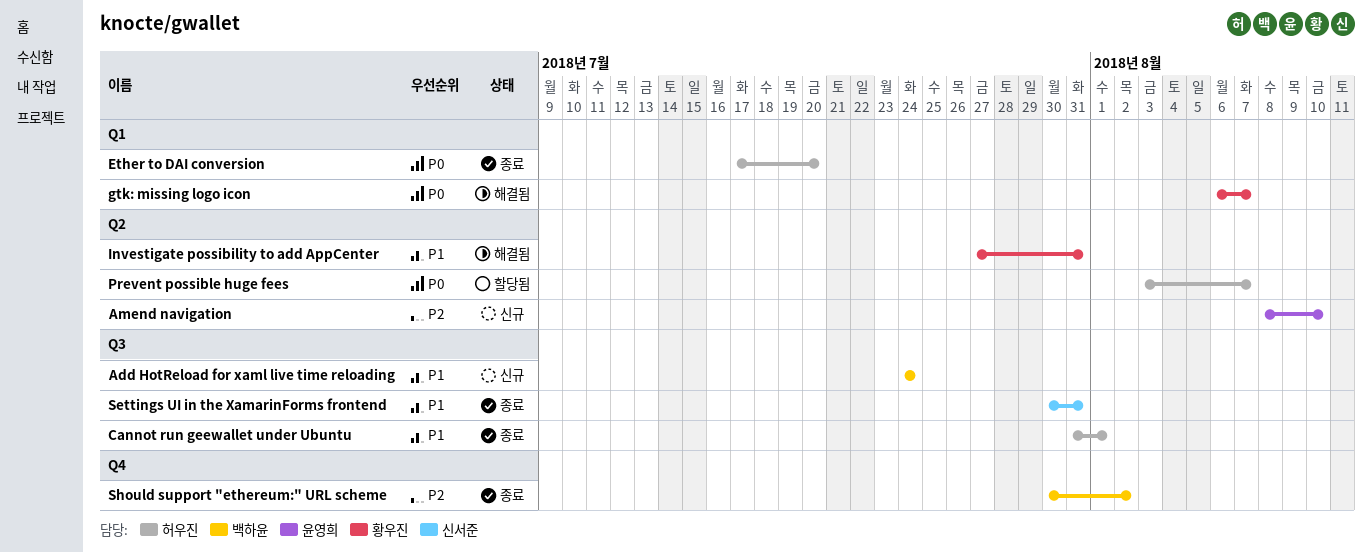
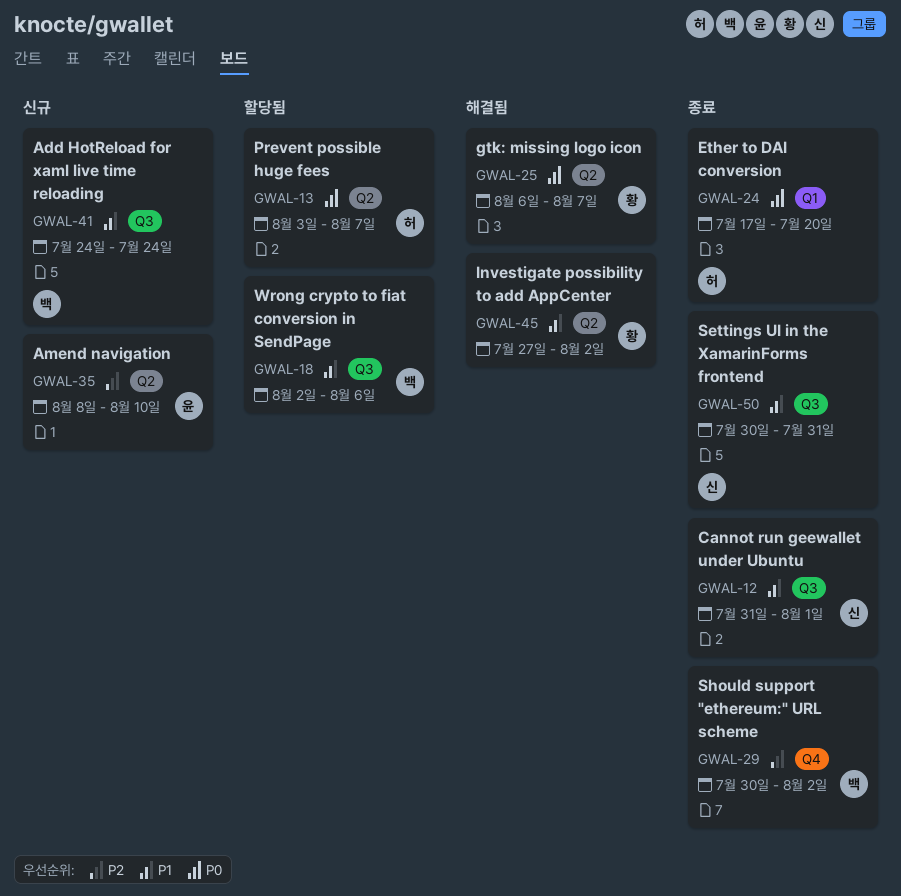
Cannot run geewallet under Ubuntu, owner: 허우진 -> 신서준
gtk: missing logo icon, label: Q1 -> Q2
Investigate possibility to add AppCenter, due: Jul 31 -> Aug 2
Wrong crypto to fiat conversion in SendPage: none -> present

